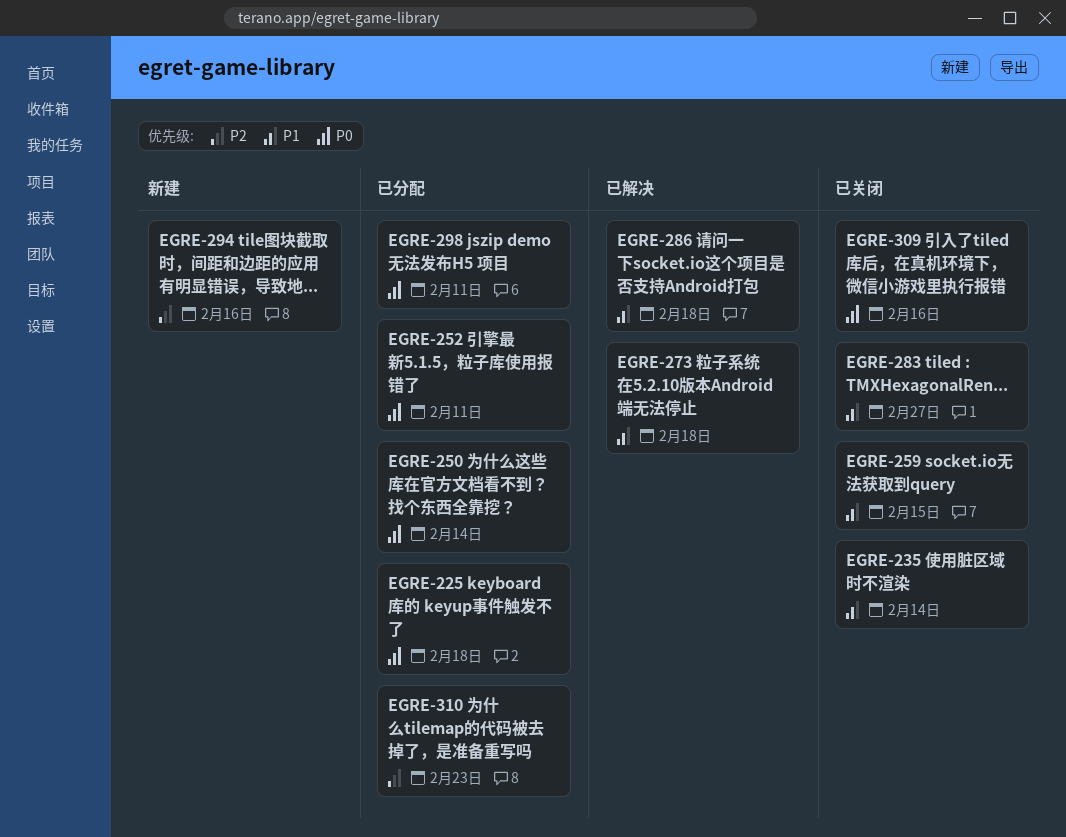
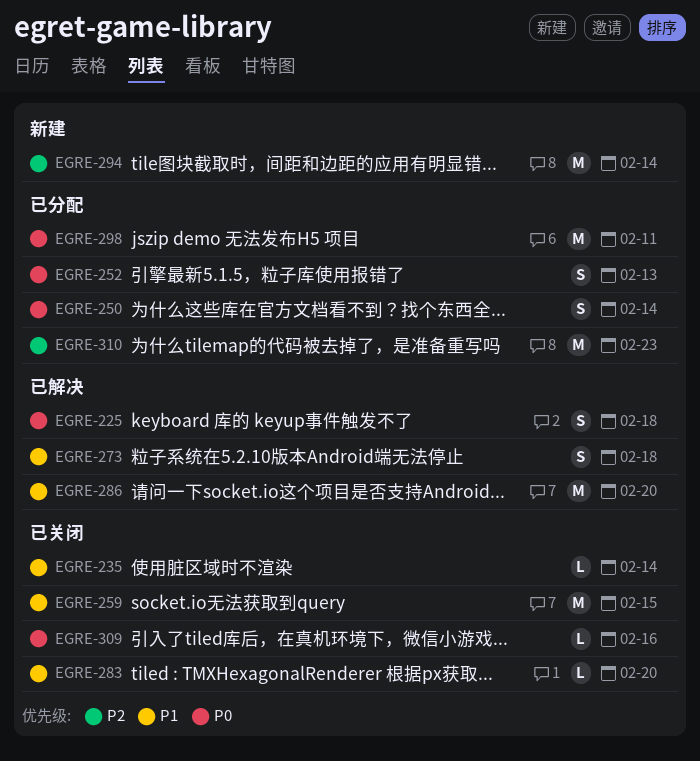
EGRE-225, status: 已分配 -> 已解决
EGRE-252, due: Feb 11 -> Feb 13
EGRE-283, due: Feb 27 -> Feb 20
EGRE-286, due: Feb 18 -> Feb 20
EGRE-294, due: Feb 16 -> Feb 14

